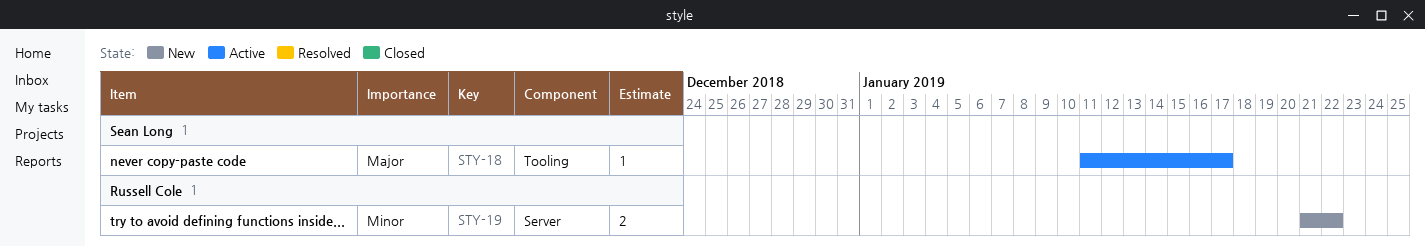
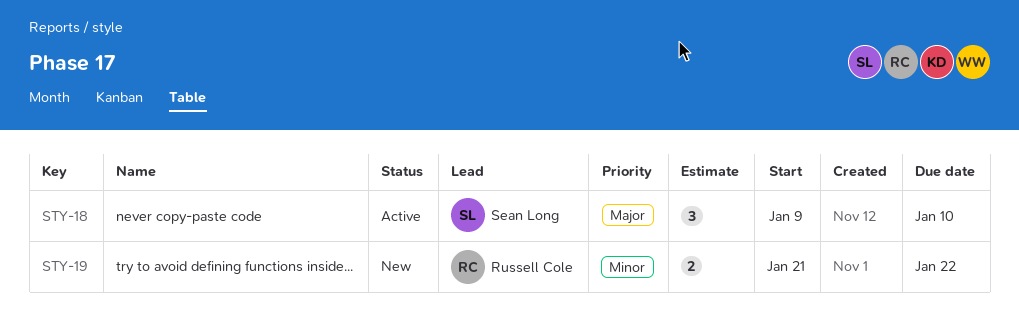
STY-18, estimate: 1 -> 3
STY-18, start: Jan 11 -> Jan 9
STY-18, due: Jan 17 -> Jan 10

